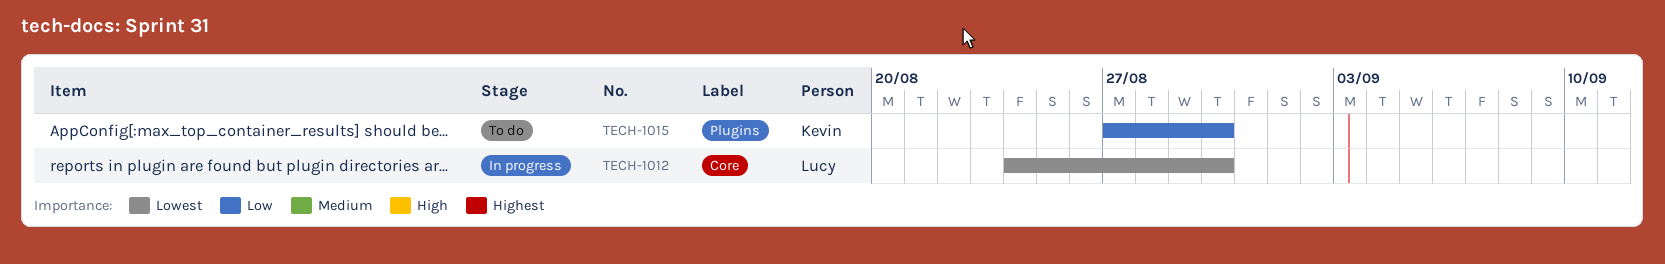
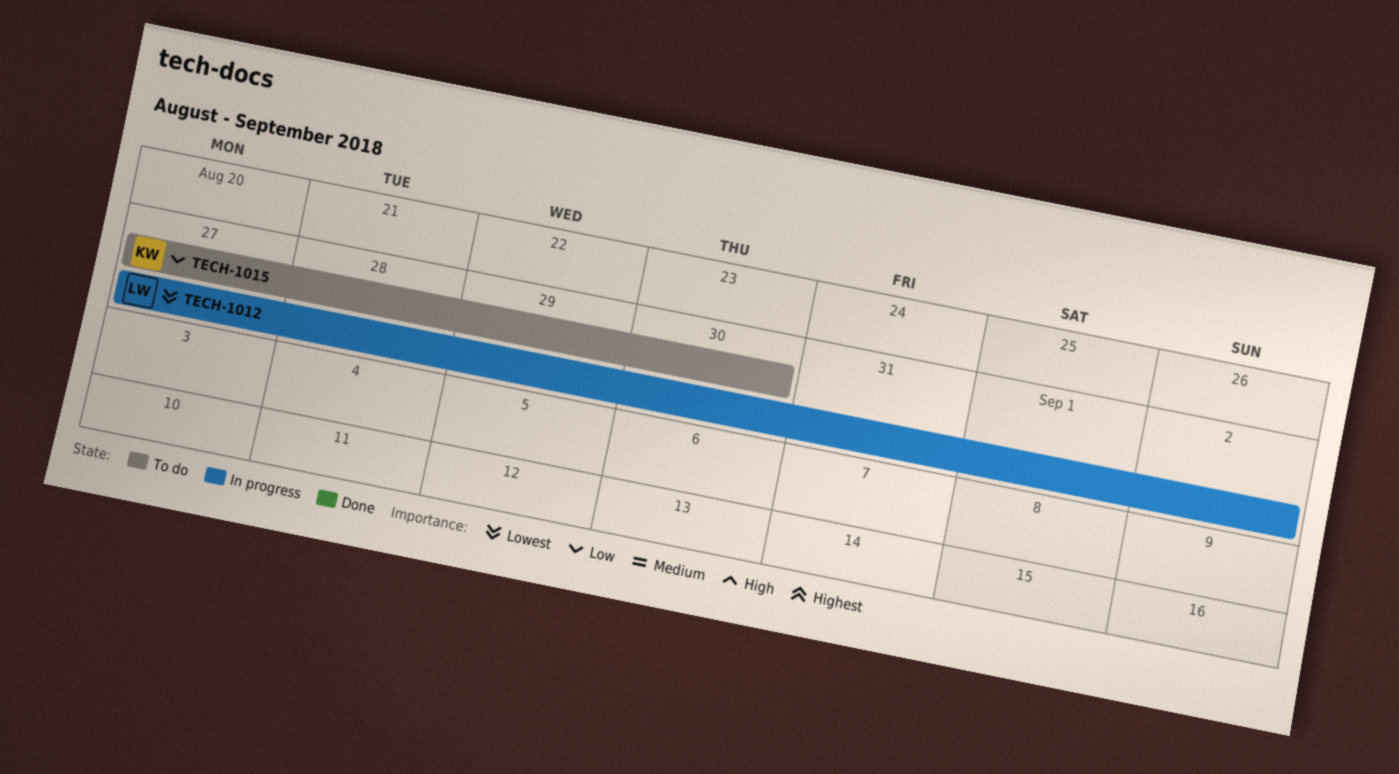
TECH-1012, start: Aug 24 -> Aug 27
TECH-1012, due: Aug 30 -> Sep 2

